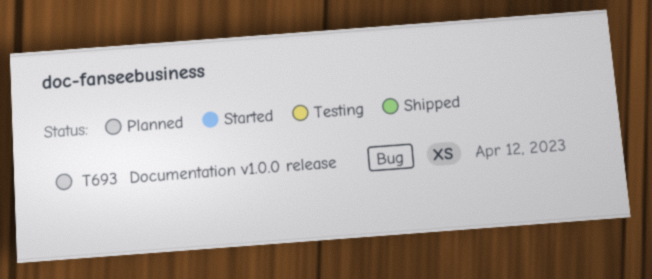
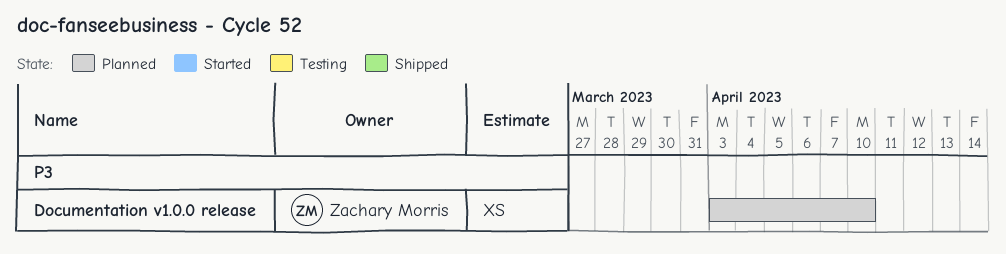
Documentation v1.0.0 release, due: Apr 12 -> Apr 10

